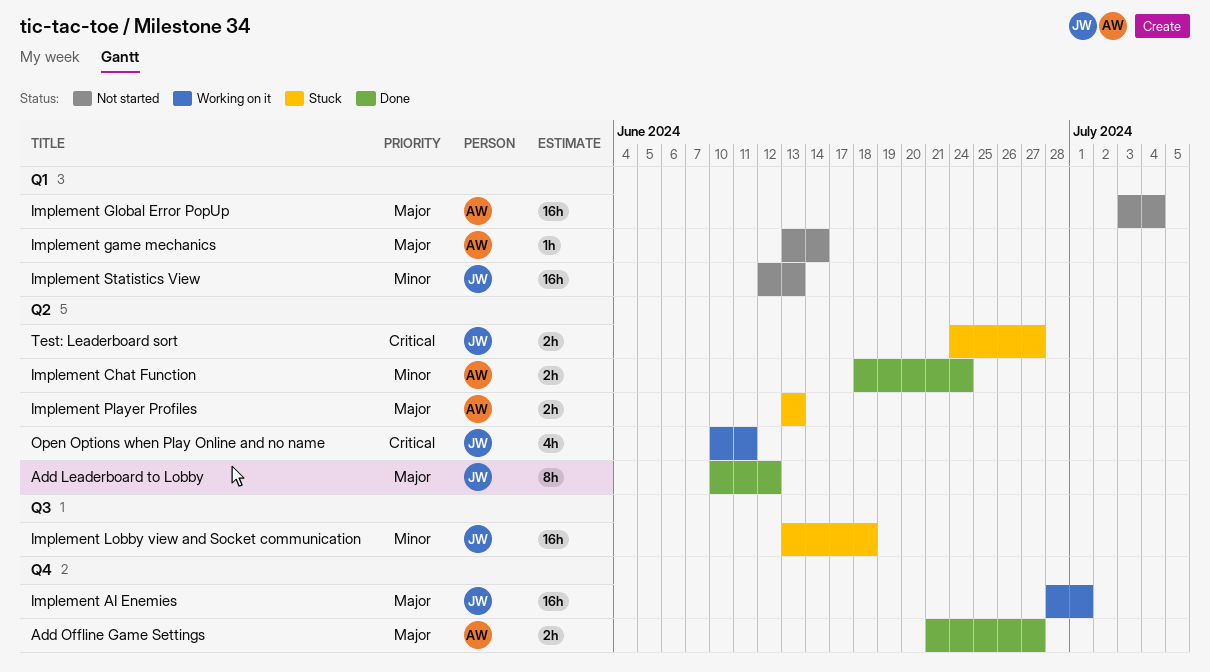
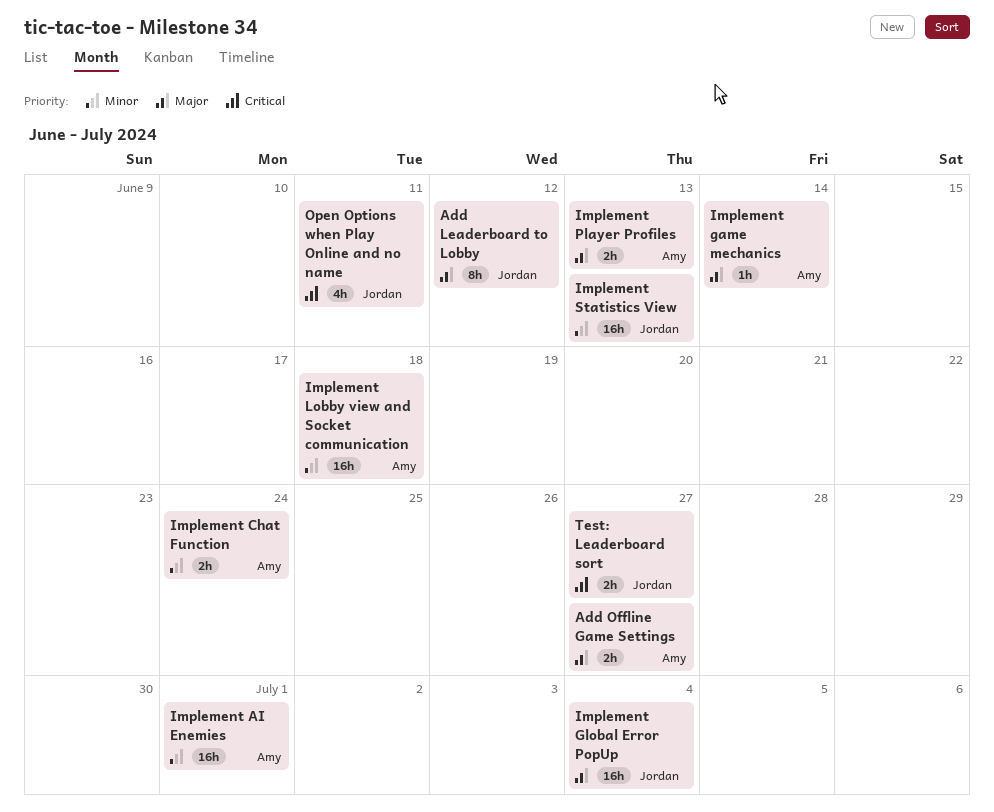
Implement AI Enemies, owner: Jordan -> Amy
Implement AI Enemies, priority: Major -> Minor
Implement Global Error PopUp, owner: Amy -> Jordan
Implement Lobby view and Socket communication, owner: Jordan -> Amy

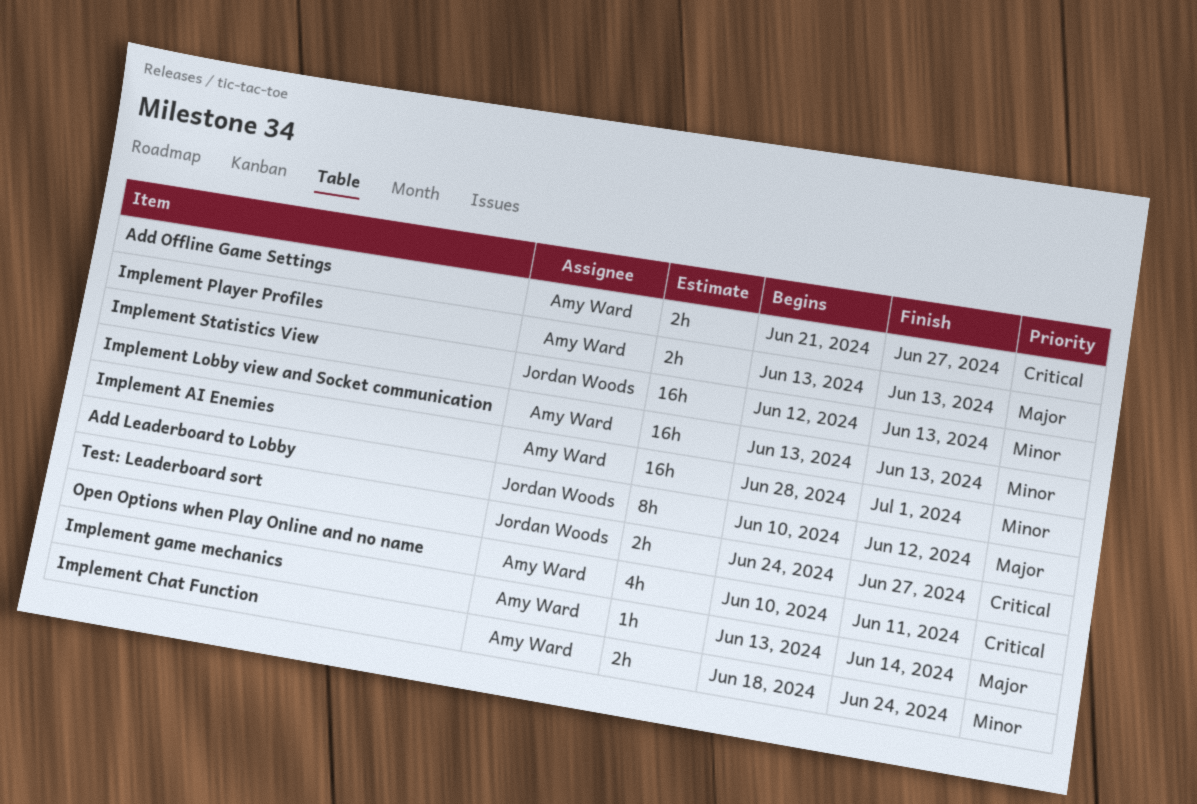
Add Offline Game Settings, priority: Major -> Critical
Implement Global Error PopUp: present -> none
Implement Lobby view and Socket communication, due: Jun 18 -> Jun 13
Open Options when Play Online and no name, owner: Jordan Woods -> Amy Ward

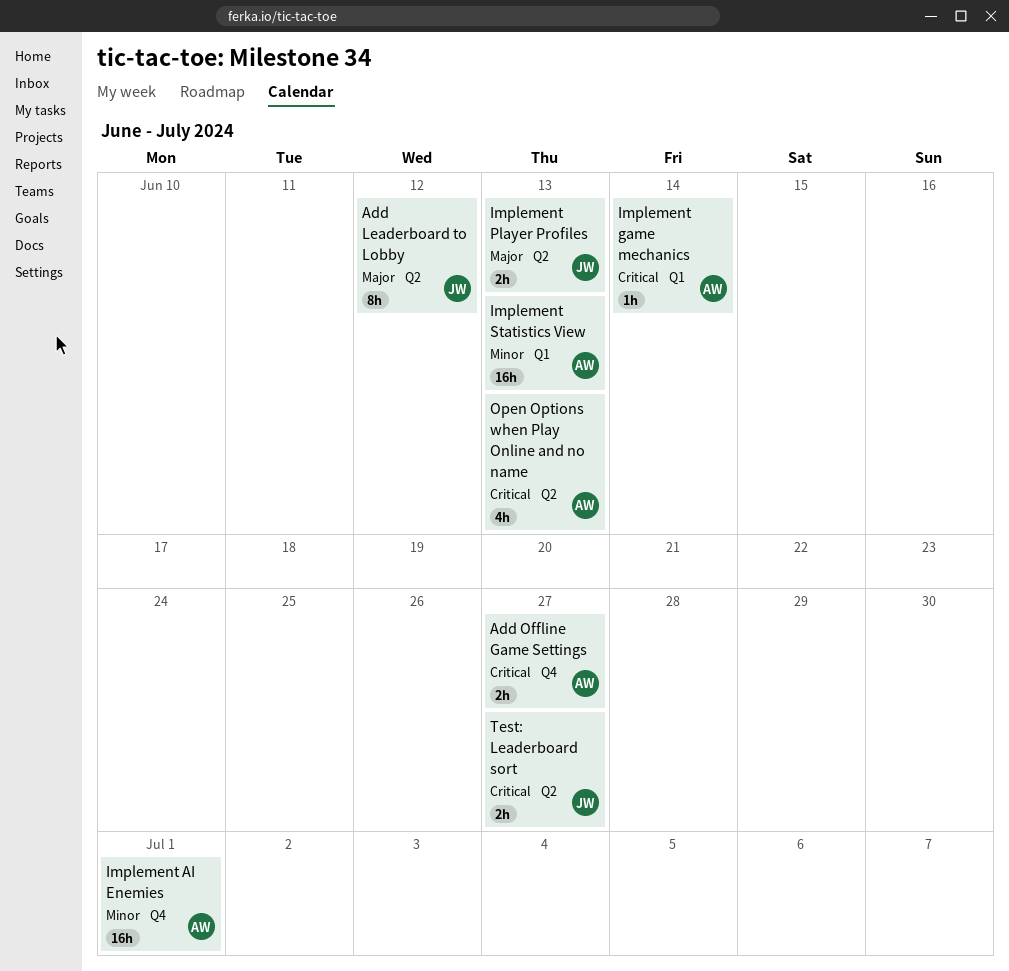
Implement Chat Function: present -> none
Implement game mechanics, priority: Major -> Critical
Implement Lobby view and Socket communication: present -> none
Implement Player Profiles, owner: Amy Ward -> Jordan Woods
Implement Statistics View, owner: Jordan Woods -> Amy Ward
Open Options when Play Online and no name, due: Jun 11 -> Jun 13

